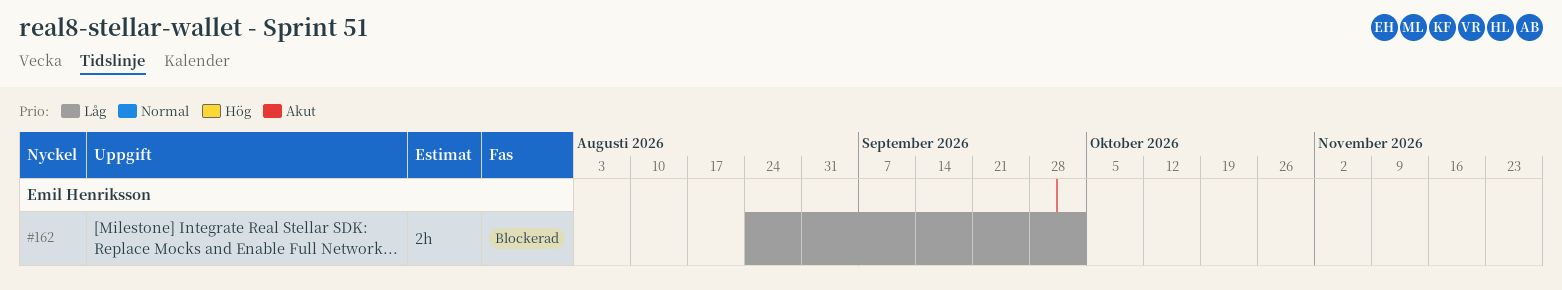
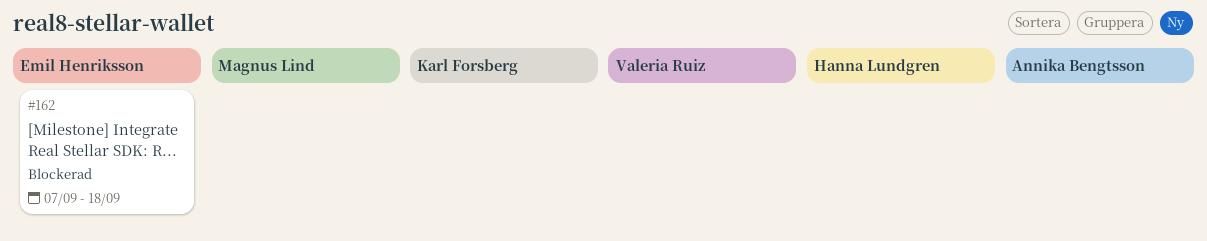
#162, start: Aug 24 -> Sep 7
#162, due: Oct 2 -> Sep 18

